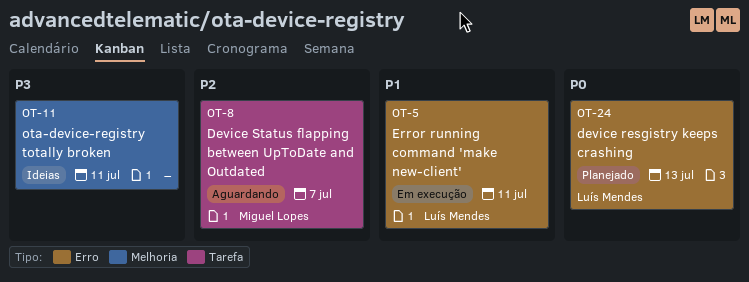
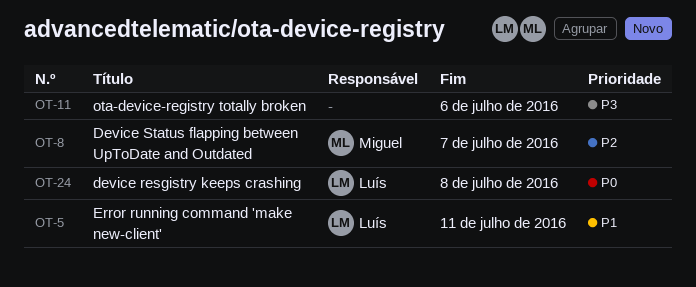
OT-11, due: Jul 11 -> Jul 6
OT-24, due: Jul 13 -> Jul 8

